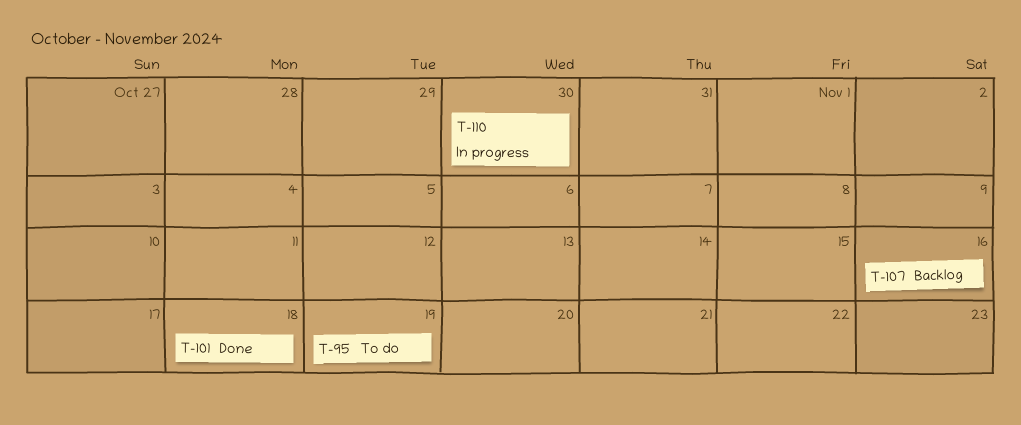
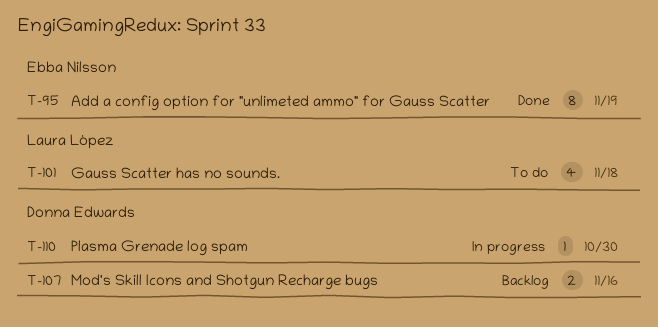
T-95, status: To do -> Done
T-101, status: Done -> To do

